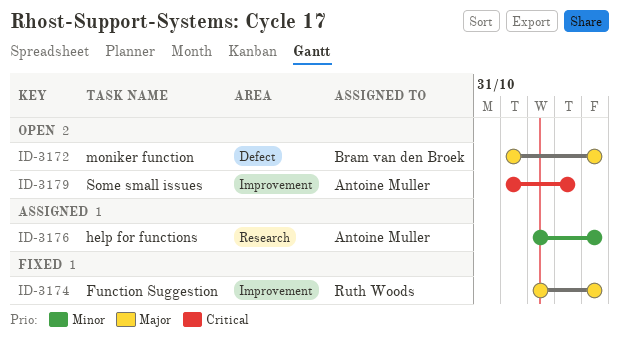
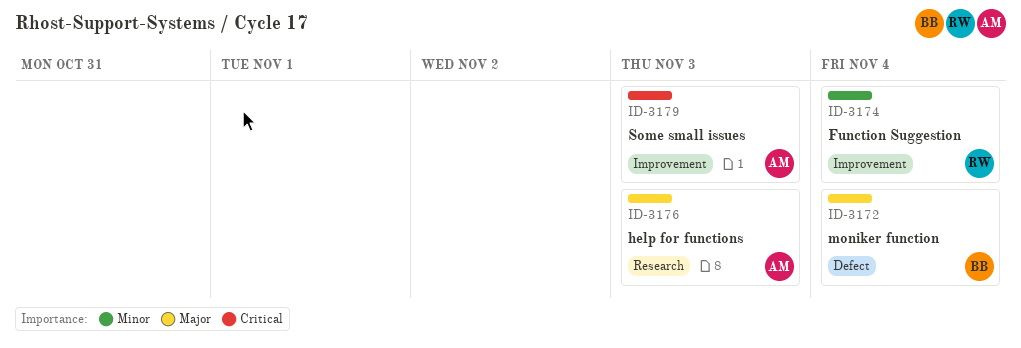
ID-3174, priority: Major -> Minor
ID-3176, priority: Minor -> Major
ID-3176, due: Nov 4 -> Nov 3

